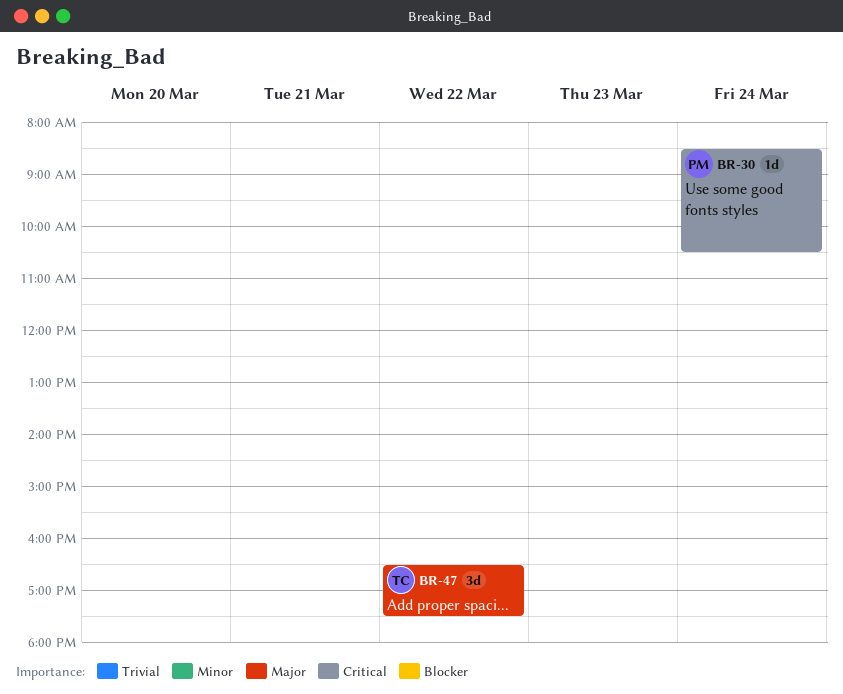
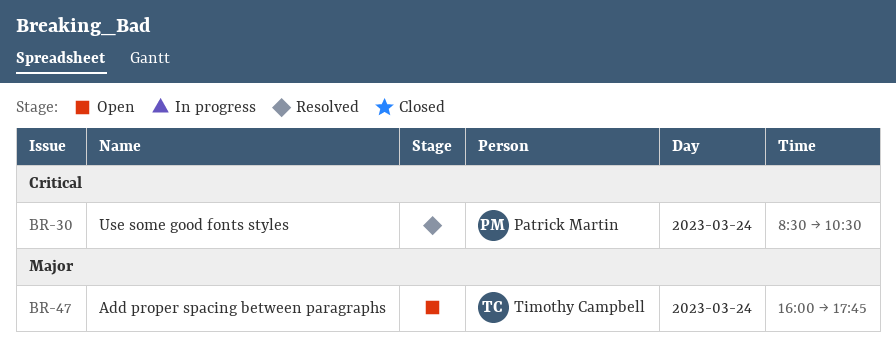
BR-47, day: Mar 22 -> Mar 24
BR-47, begins: 16:30 -> 16:00
BR-47, ends: 17:30 -> 17:45

